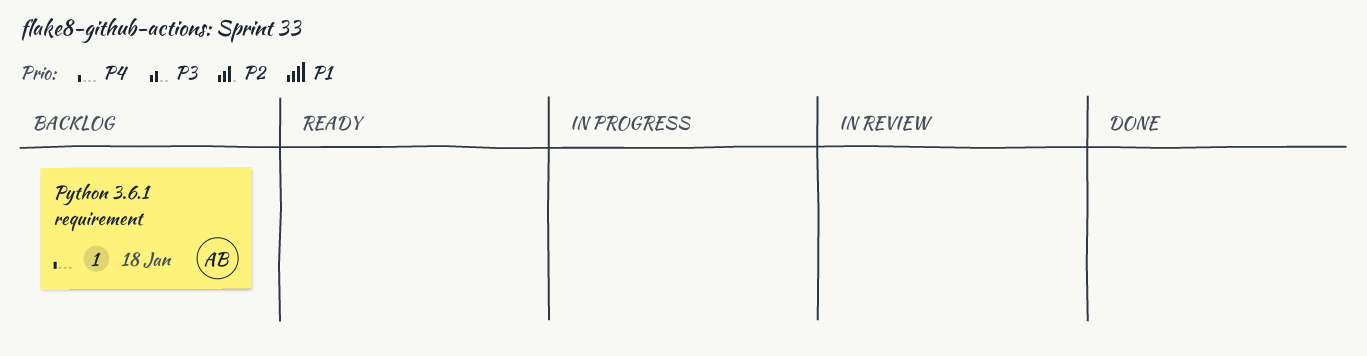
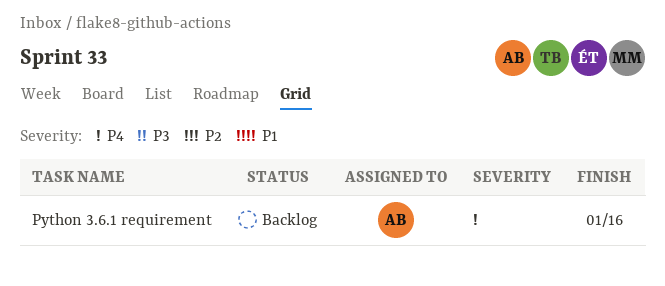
Python 3.6.1 requirement, due: Jan 18 -> Jan 16

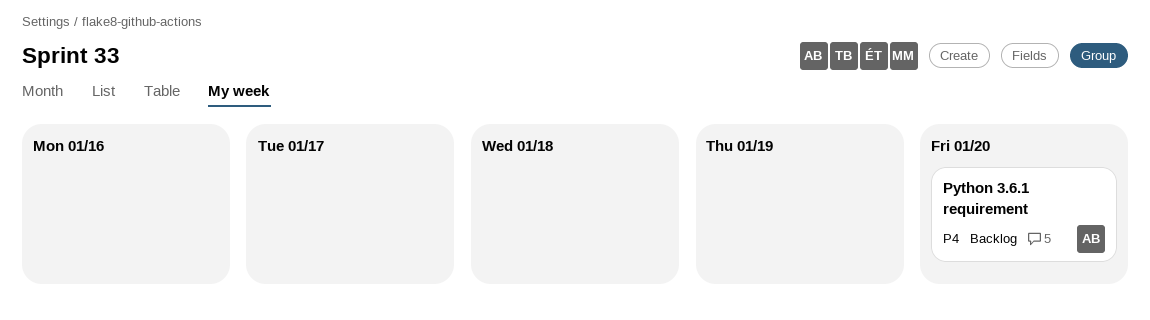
Python 3.6.1 requirement, due: Jan 16 -> Jan 20

